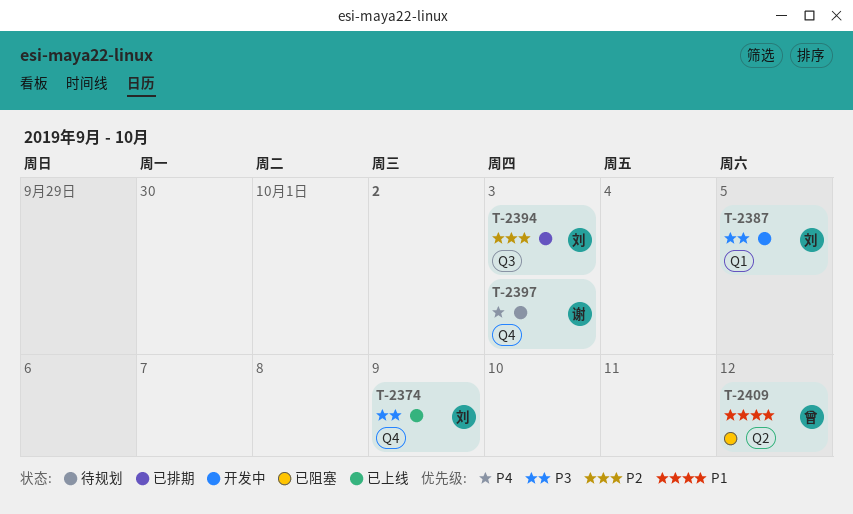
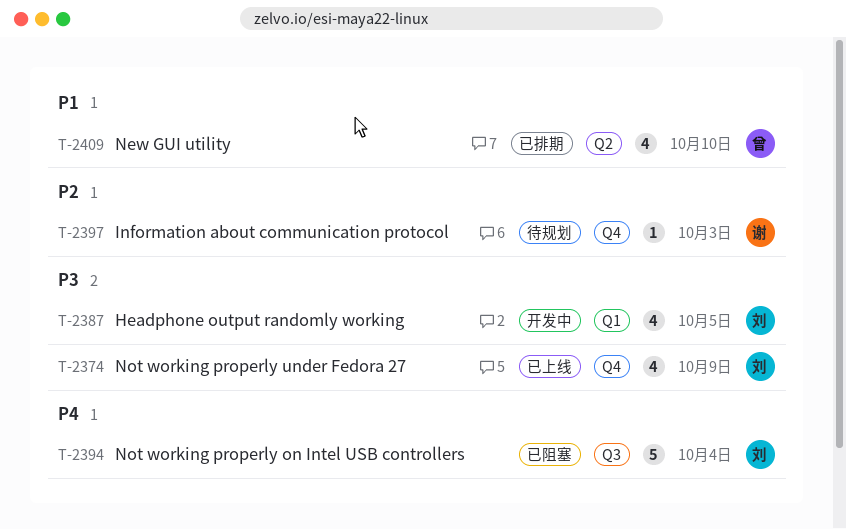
T-2394, status: 已排期 -> 已阻塞
T-2394, priority: P2 -> P4
T-2394, due: Oct 3 -> Oct 4
T-2397, priority: P4 -> P2
T-2409, status: 已阻塞 -> 已排期
T-2409, due: Oct 12 -> Oct 10

